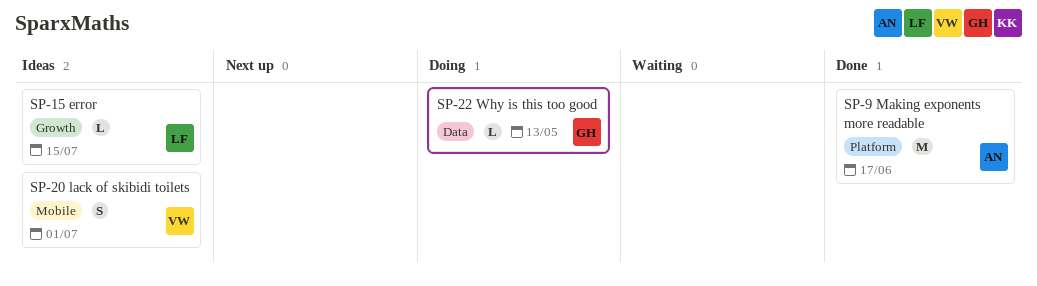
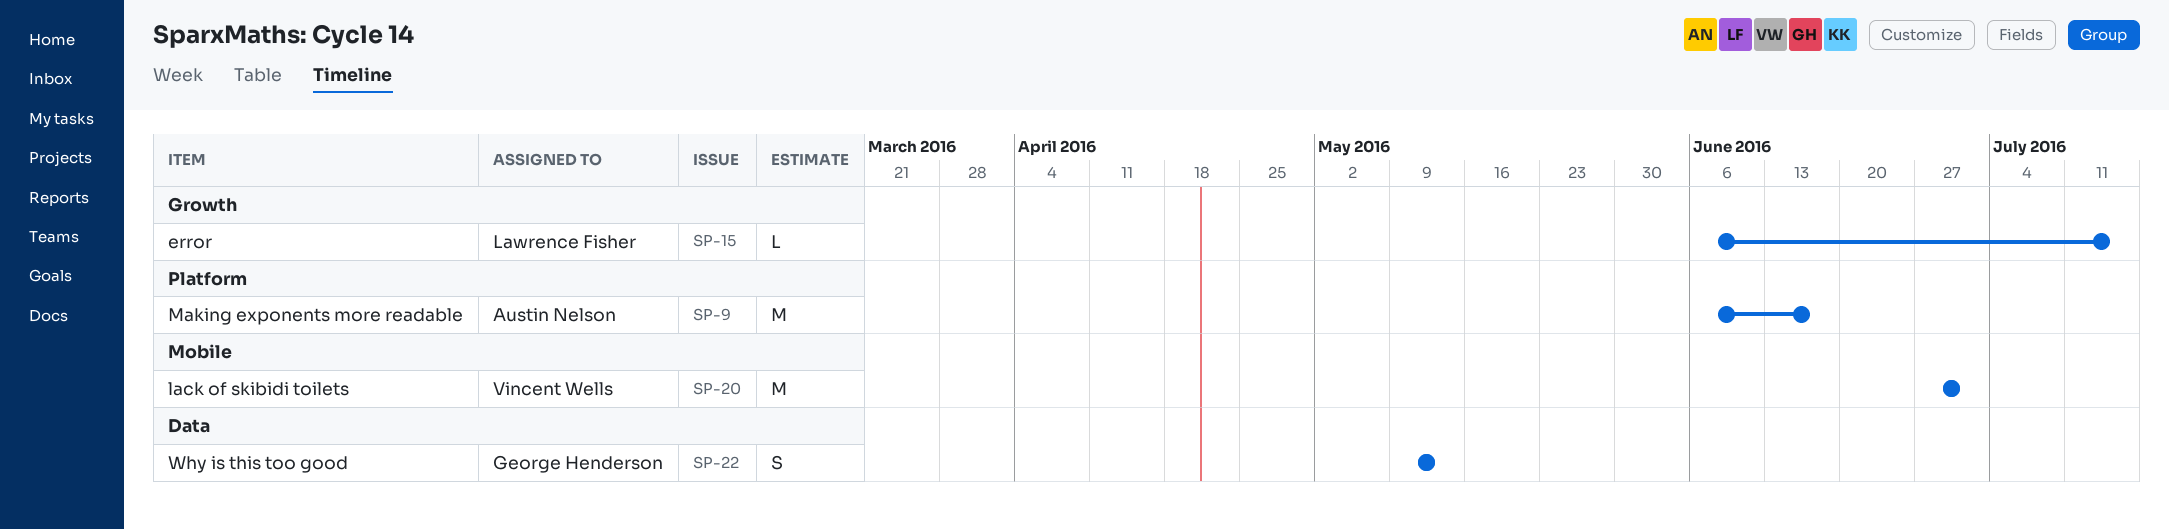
SP-20, estimate: S -> M
SP-22, estimate: L -> S

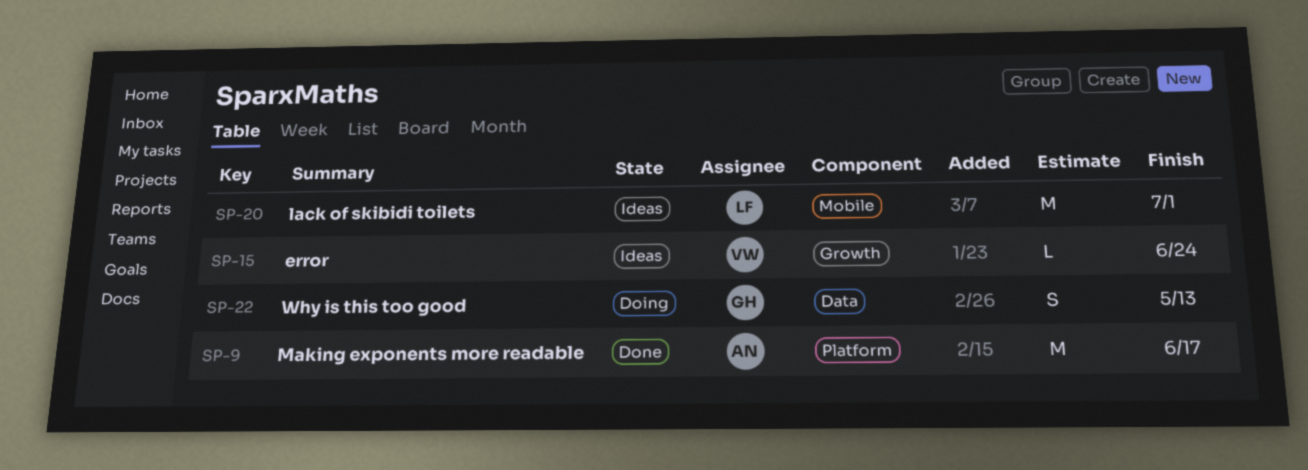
SP-15, owner: Lawrence Fisher -> Vincent Wells
SP-15, due: Jul 15 -> Jun 24
SP-20, owner: Vincent Wells -> Lawrence Fisher

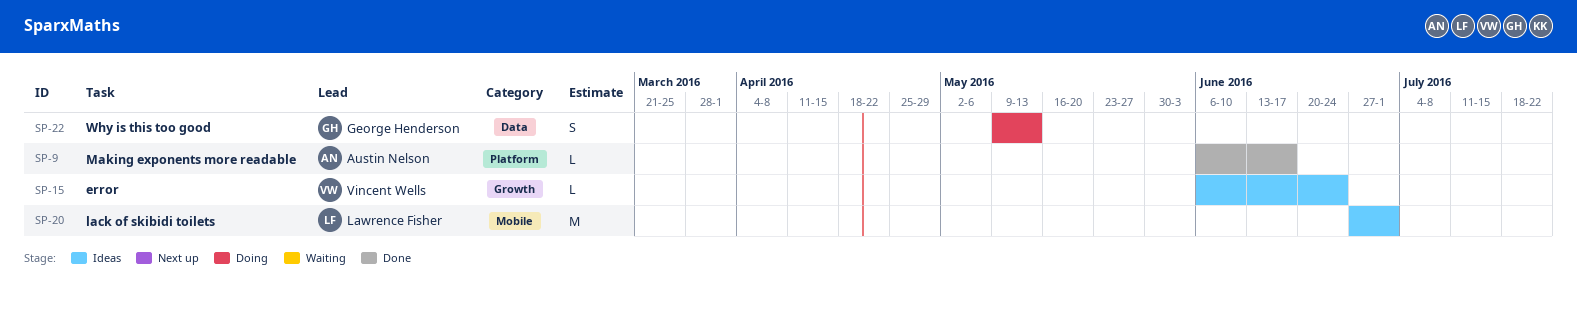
SP-9, estimate: M -> L

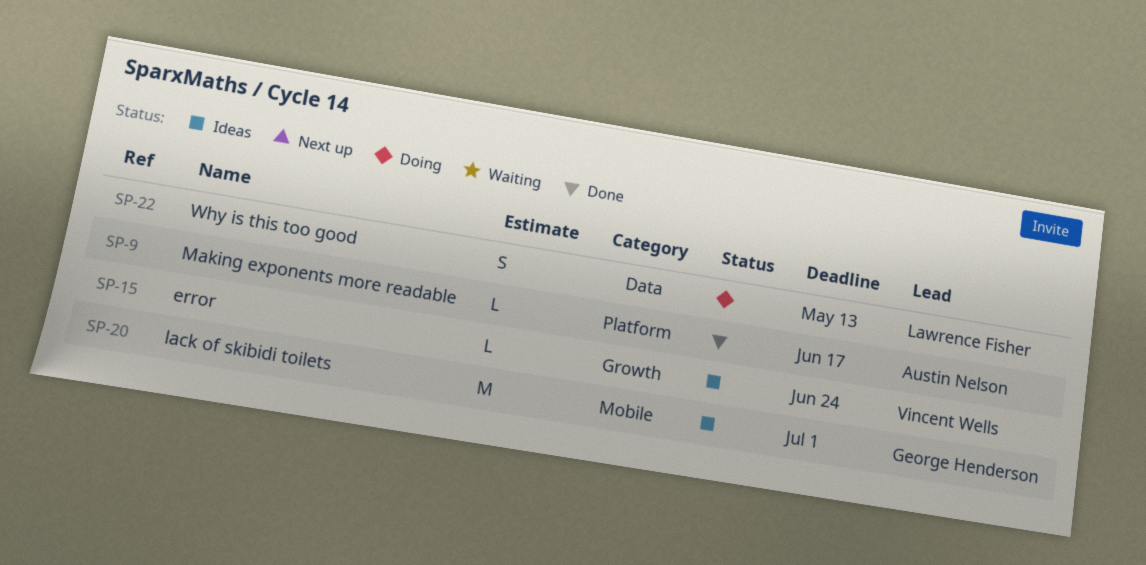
SP-20, owner: Lawrence Fisher -> George Henderson
SP-22, owner: George Henderson -> Lawrence Fisher

